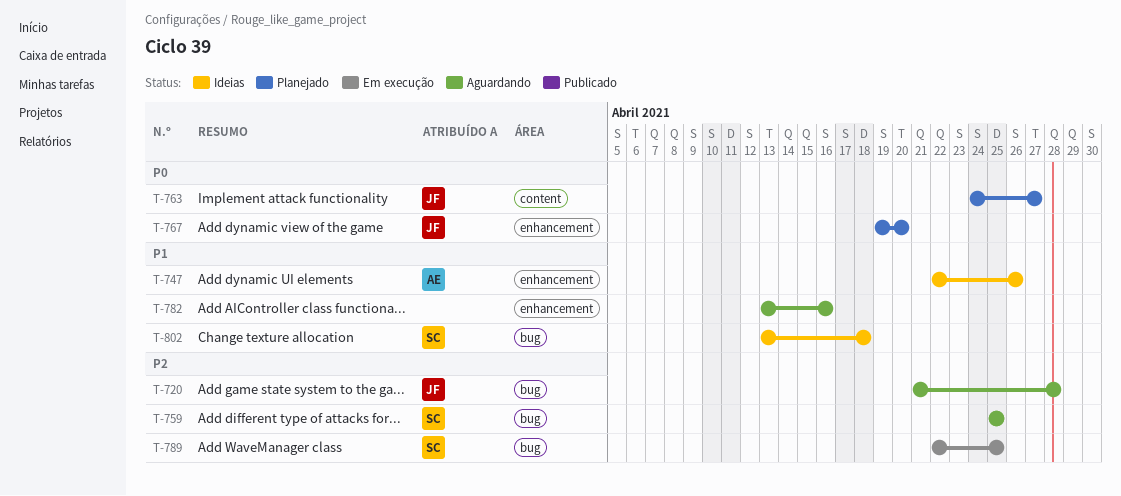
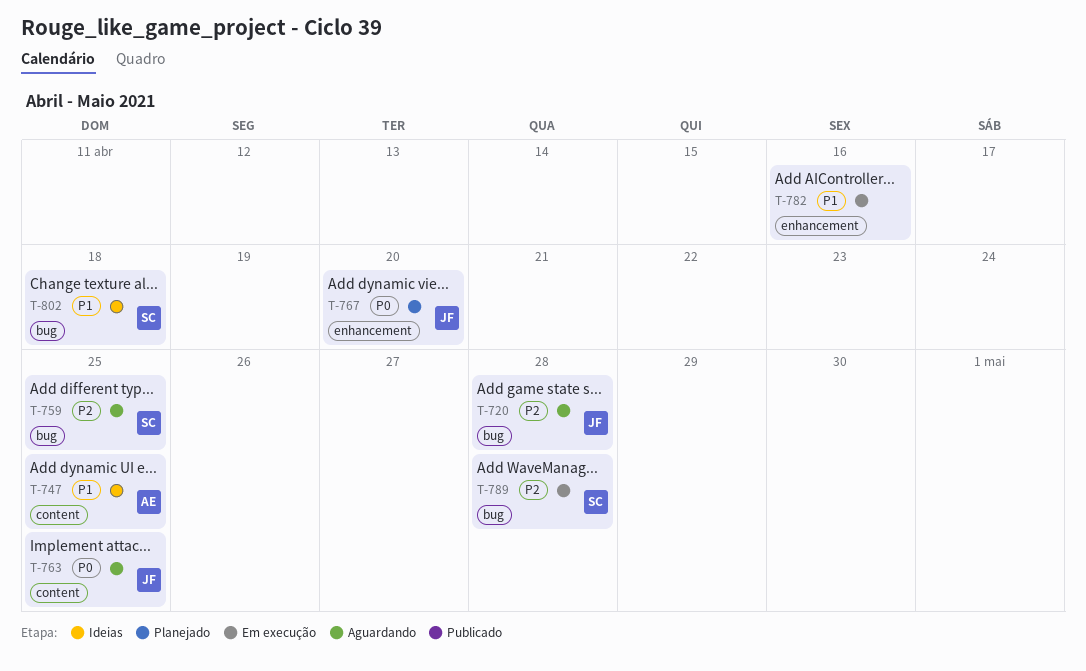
T-747, label: enhancement -> content
T-747, due: Apr 26 -> Apr 25
T-763, status: Planejado -> Aguardando
T-763, due: Apr 27 -> Apr 25
T-782, status: Aguardando -> Em execução
T-789, due: Apr 25 -> Apr 28

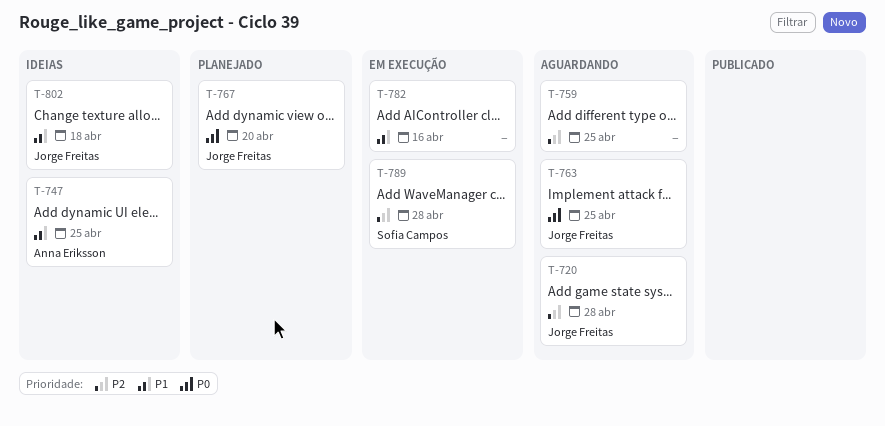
T-759, owner: Sofia Campos -> none
T-802, owner: Sofia Campos -> Jorge Freitas

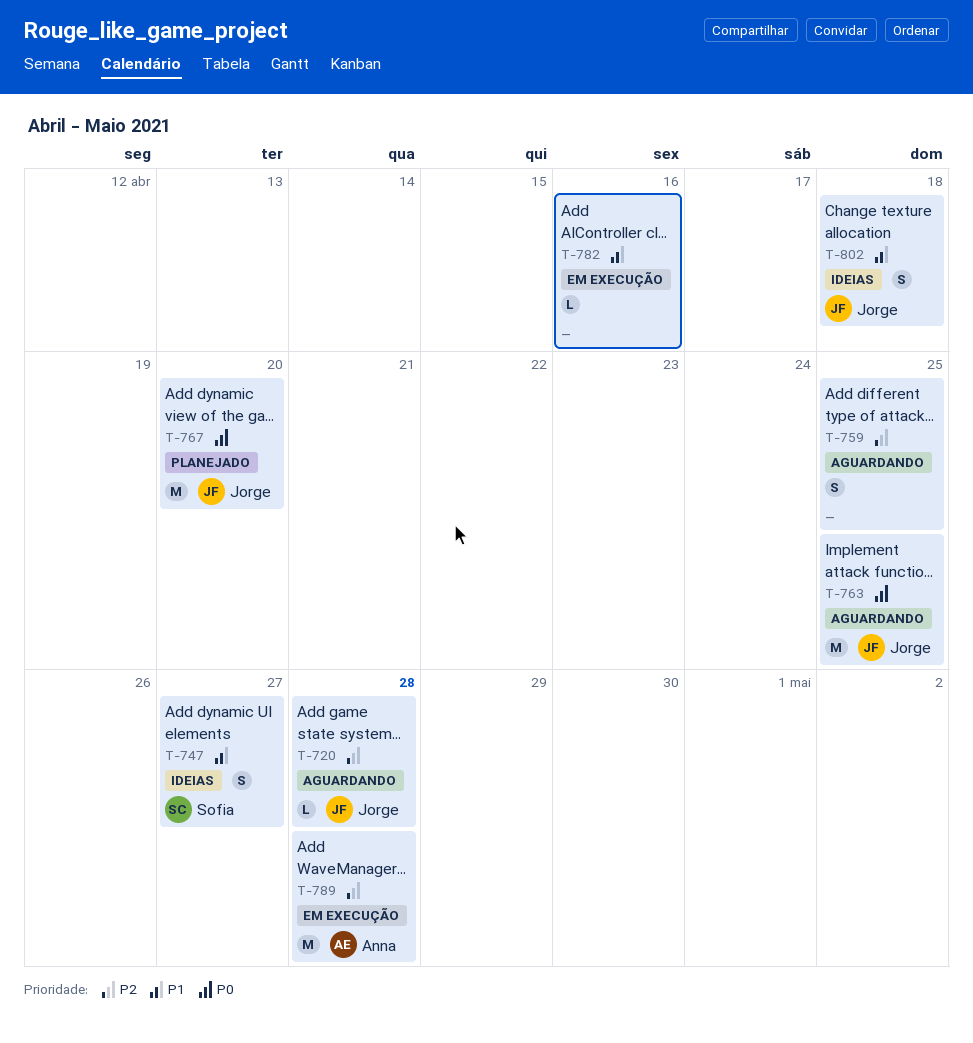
T-747, owner: Anna Eriksson -> Sofia Campos
T-747, due: Apr 25 -> Apr 27
T-789, owner: Sofia Campos -> Anna Eriksson

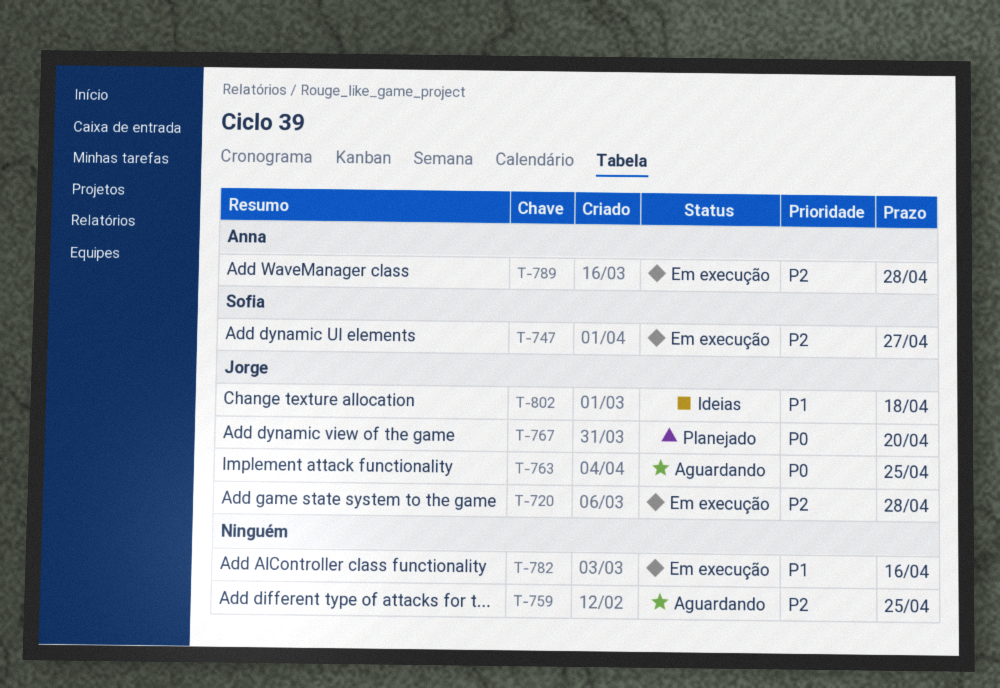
T-720, status: Aguardando -> Em execução
T-747, status: Ideias -> Em execução
T-747, priority: P1 -> P2

